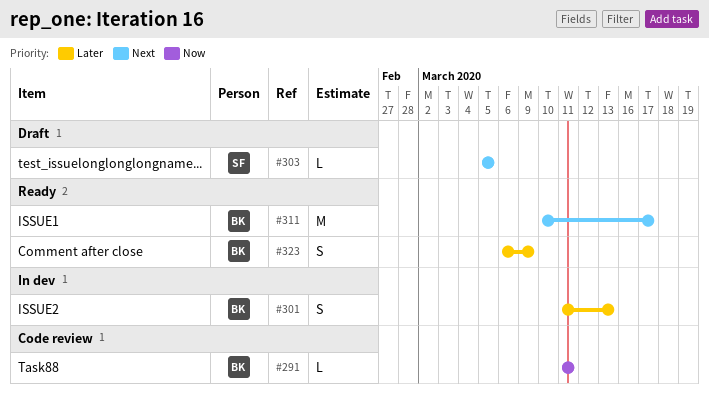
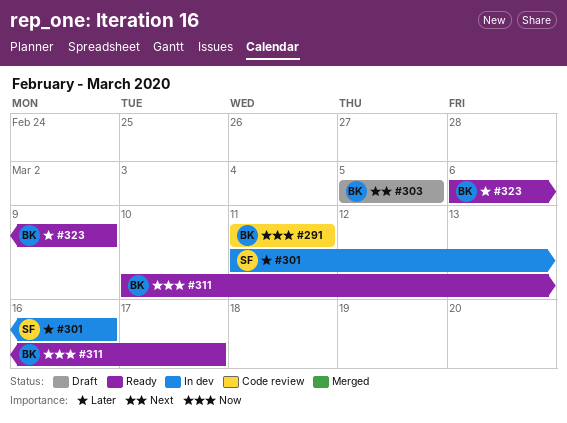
#301, owner: BK -> SF
#301, due: Mar 13 -> Mar 16
#303, owner: SF -> BK
#311, priority: Next -> Now

